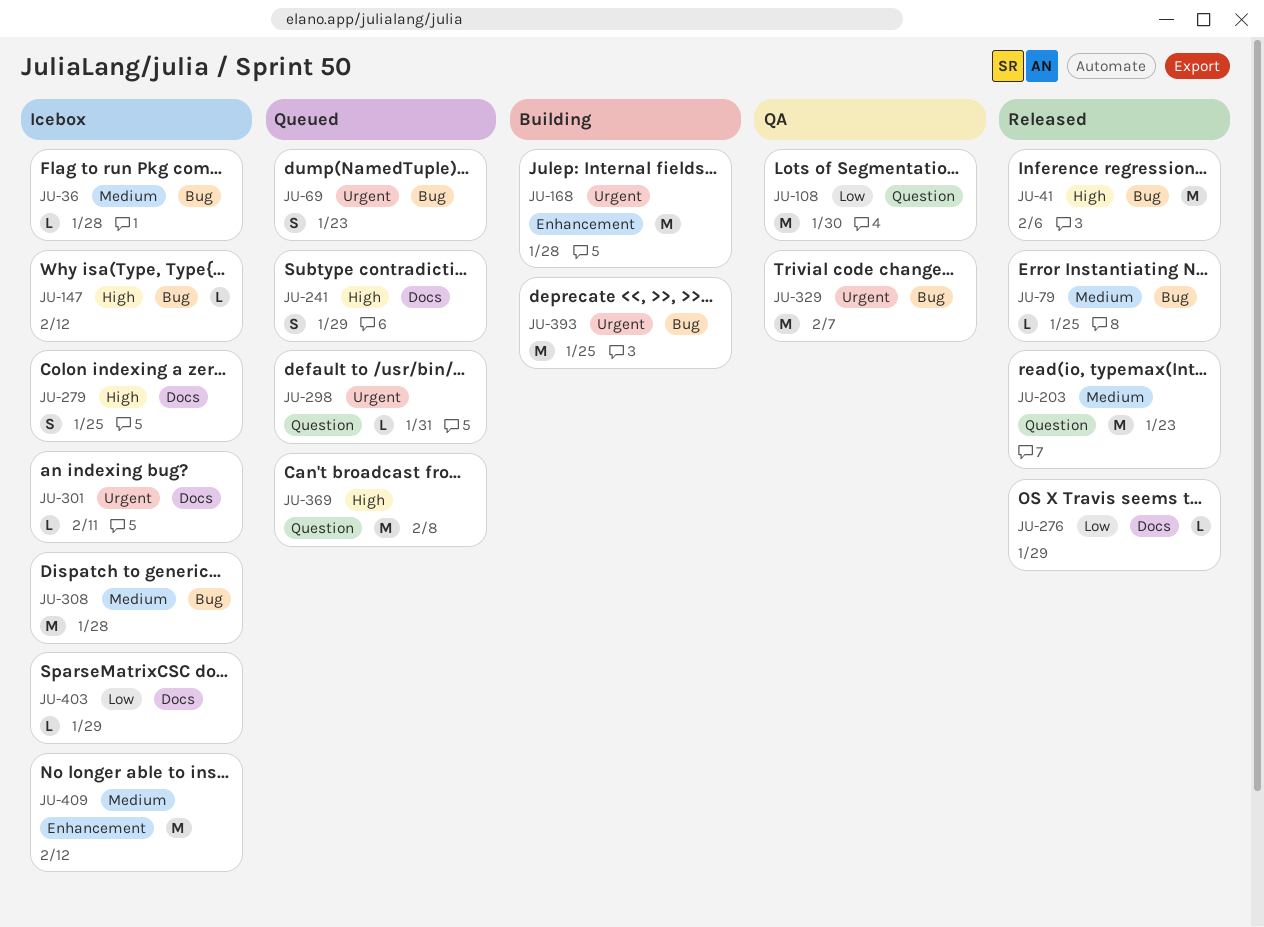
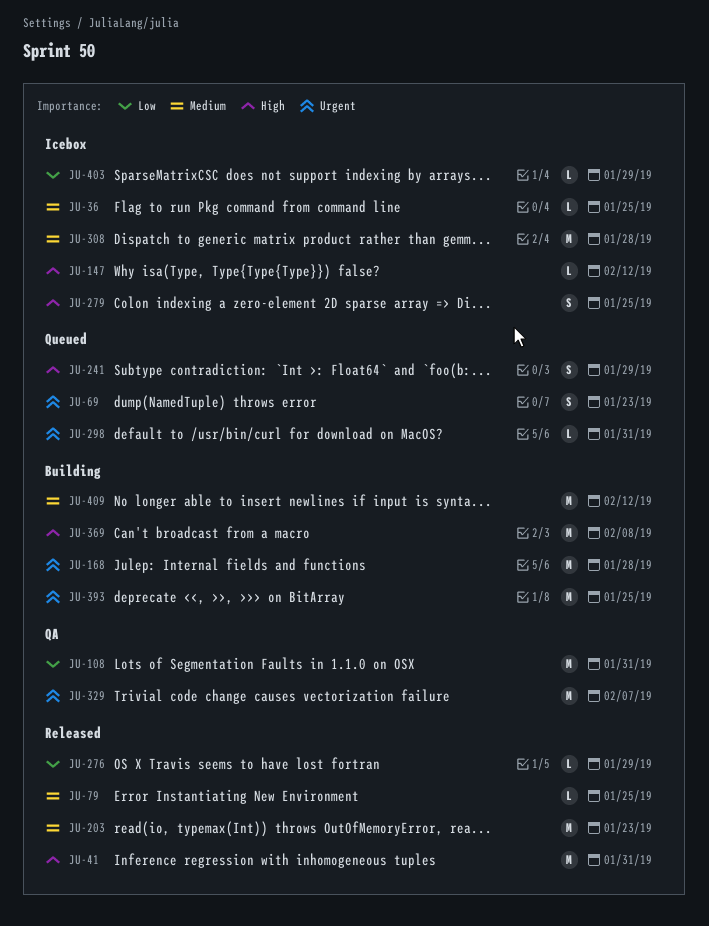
JU-36, due: Jan 28 -> Jan 25
JU-41, due: Feb 6 -> Jan 31
JU-108, due: Jan 30 -> Jan 31
JU-301: present -> none
JU-369, status: Queued -> Building
JU-409, status: Icebox -> Building

